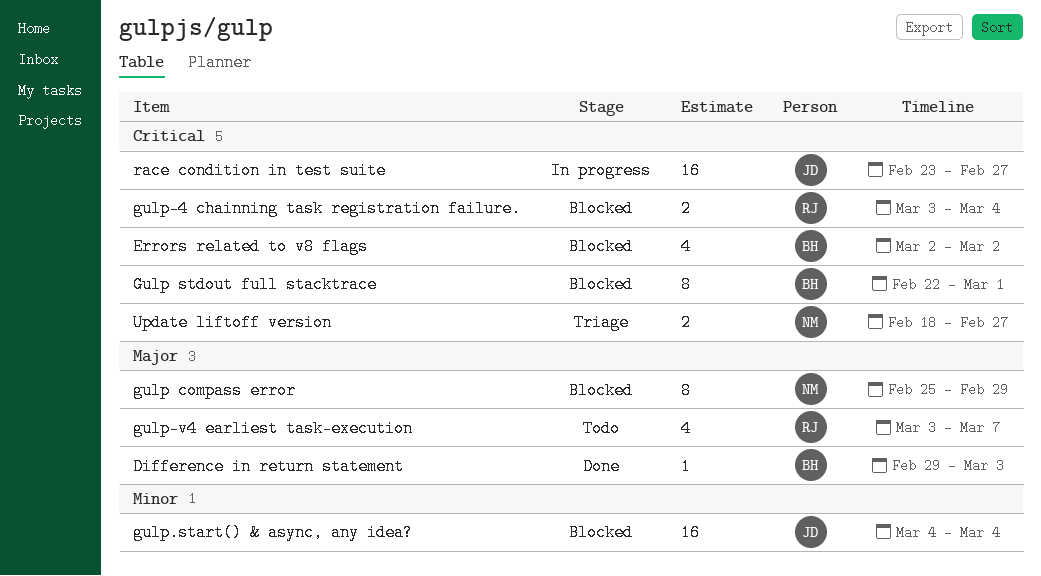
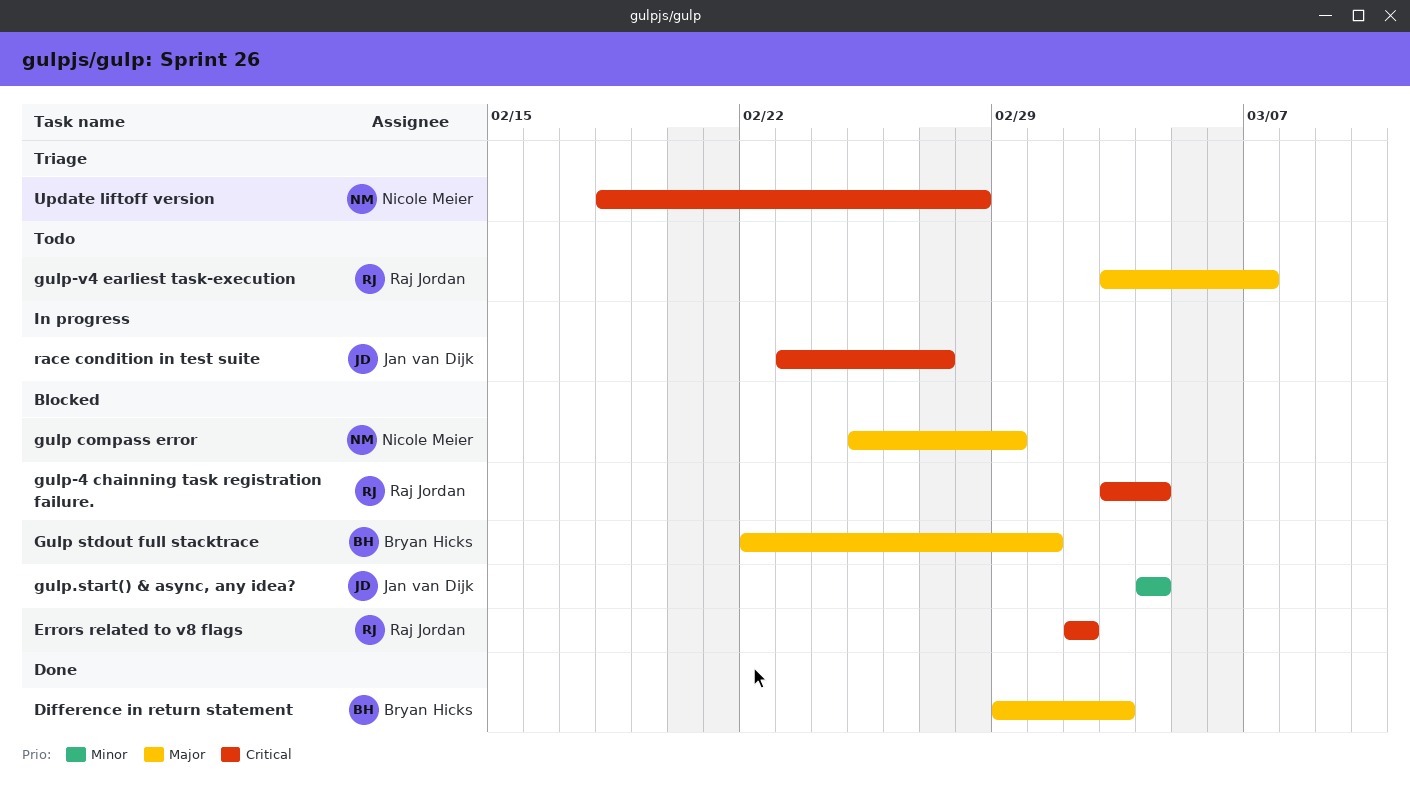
Errors related to v8 flags, owner: Bryan Hicks -> Raj Jordan
Gulp stdout full stacktrace, priority: Critical -> Major
Update liftoff version, due: Feb 27 -> Feb 28

